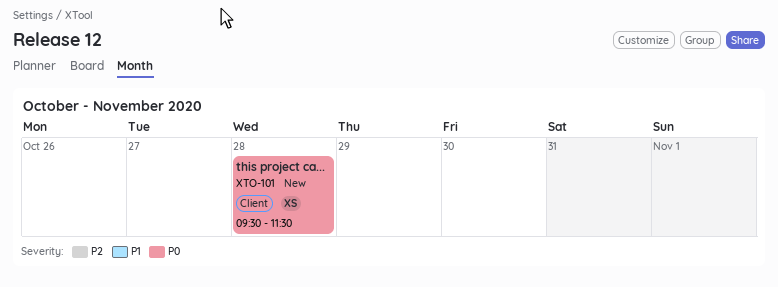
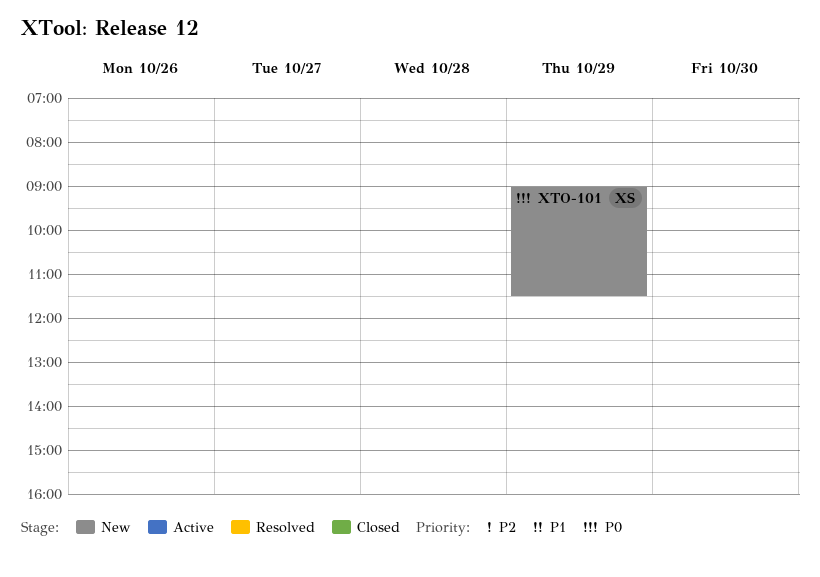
XTO-101, day: Oct 28 -> Oct 29
XTO-101, begins: 09:30 -> 09:00

